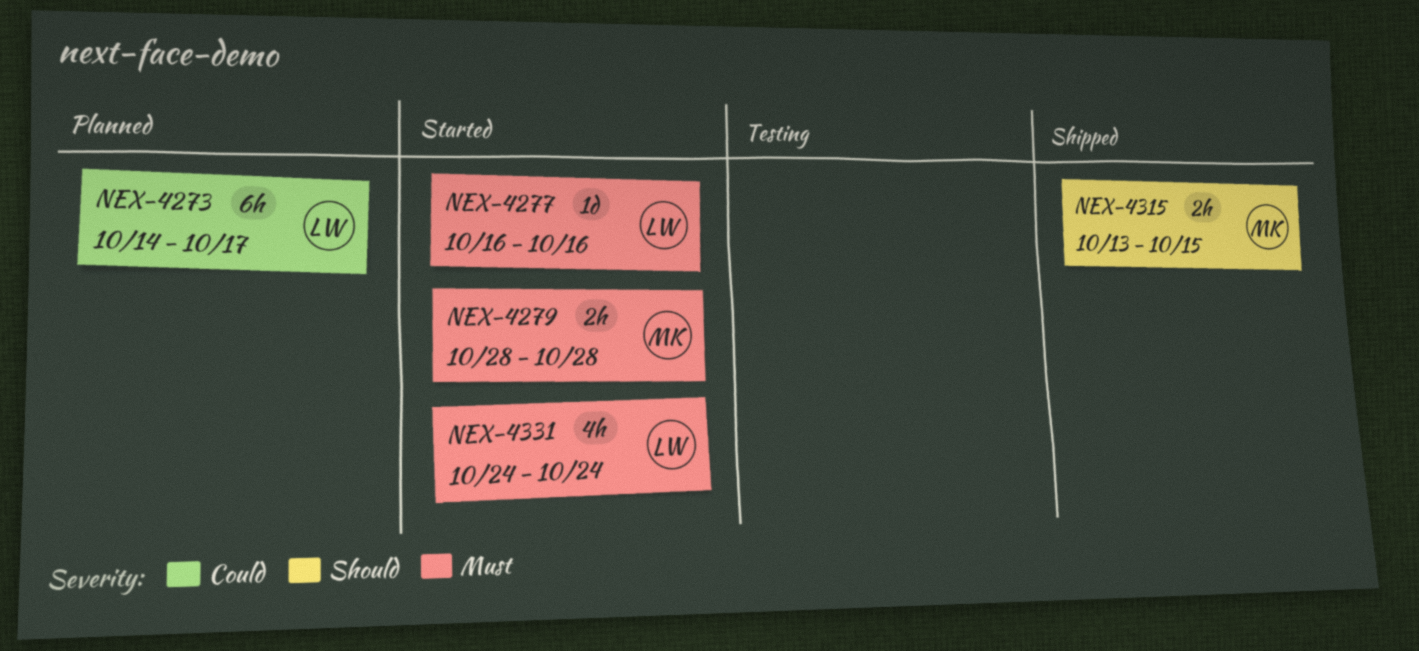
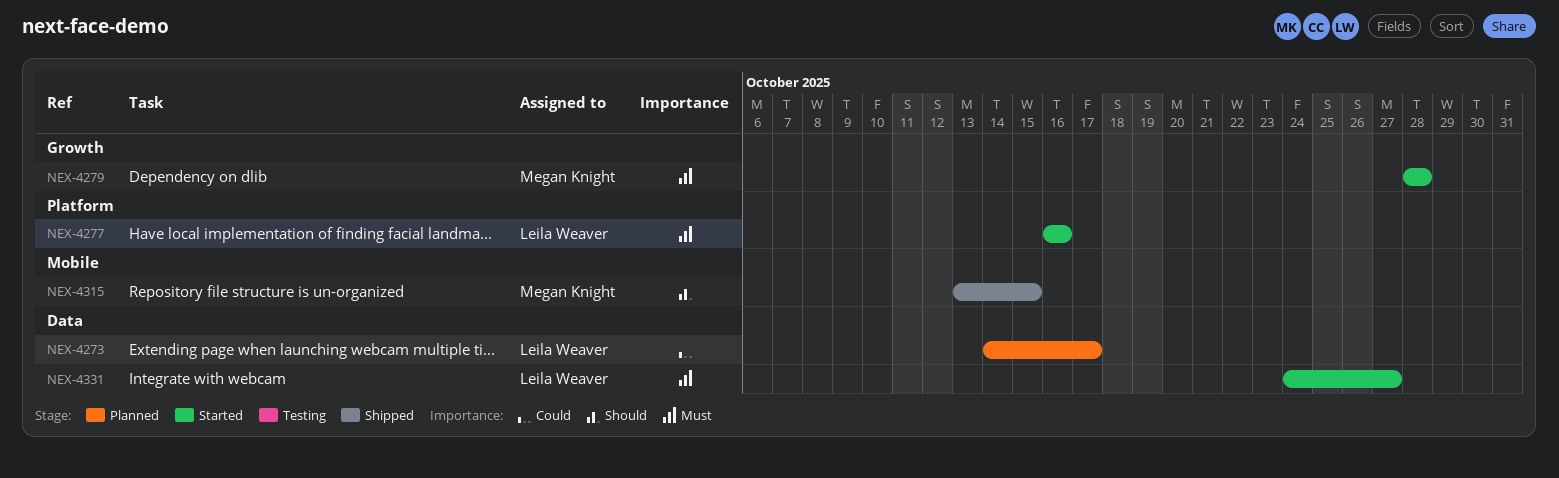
NEX-4331, due: Oct 24 -> Oct 27

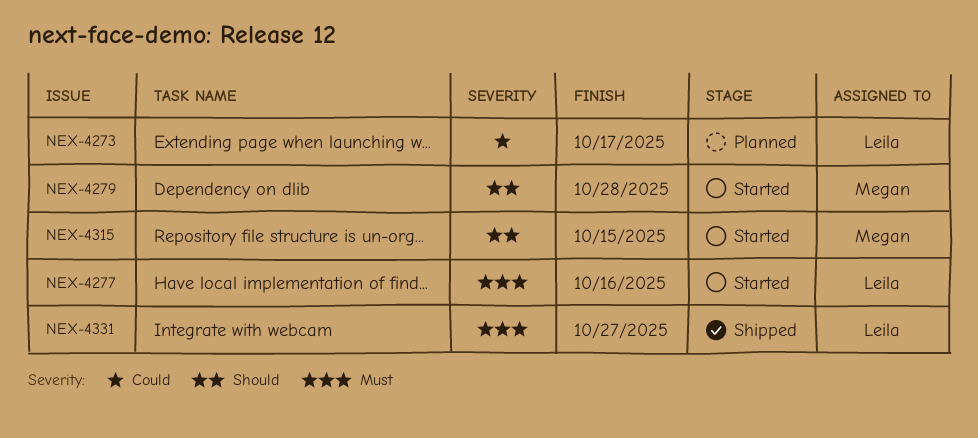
NEX-4279, priority: Must -> Should
NEX-4315, status: Shipped -> Started
NEX-4331, status: Started -> Shipped

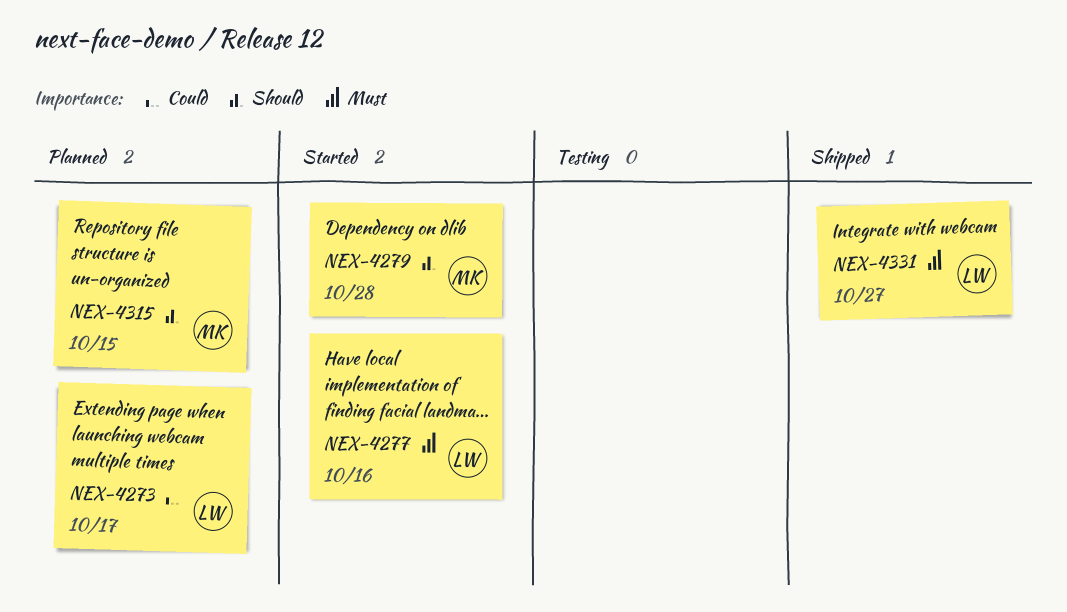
NEX-4315, status: Started -> Planned

